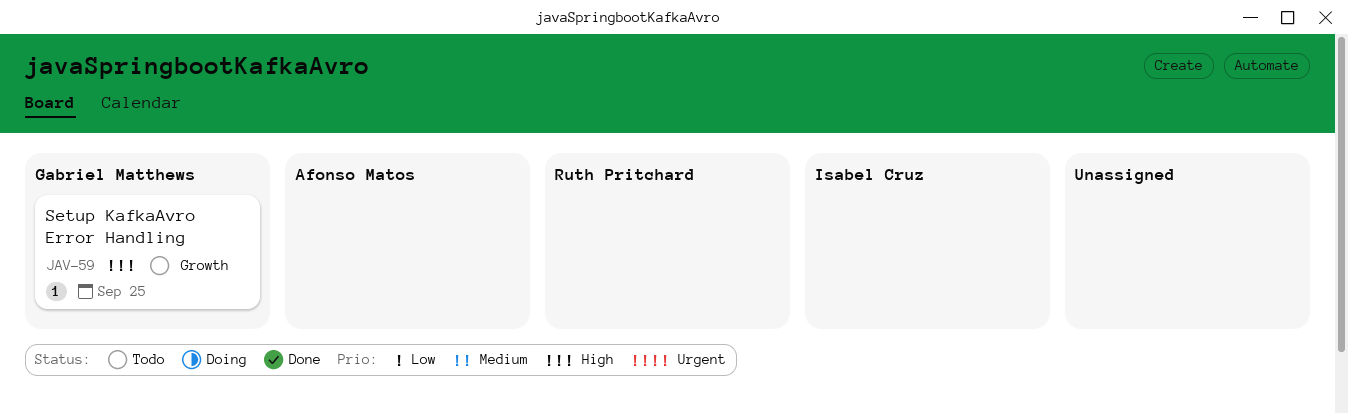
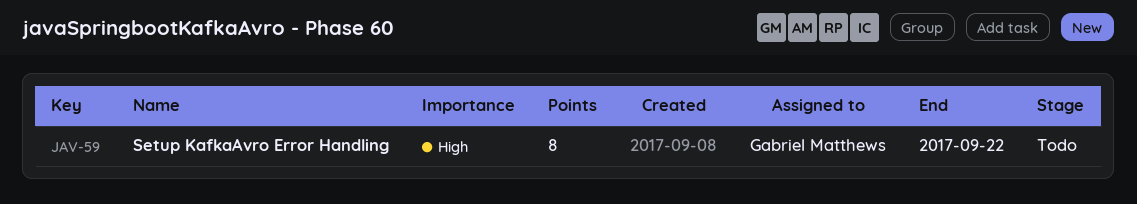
JAV-59, estimate: 1 -> 8
JAV-59, due: Sep 25 -> Sep 22

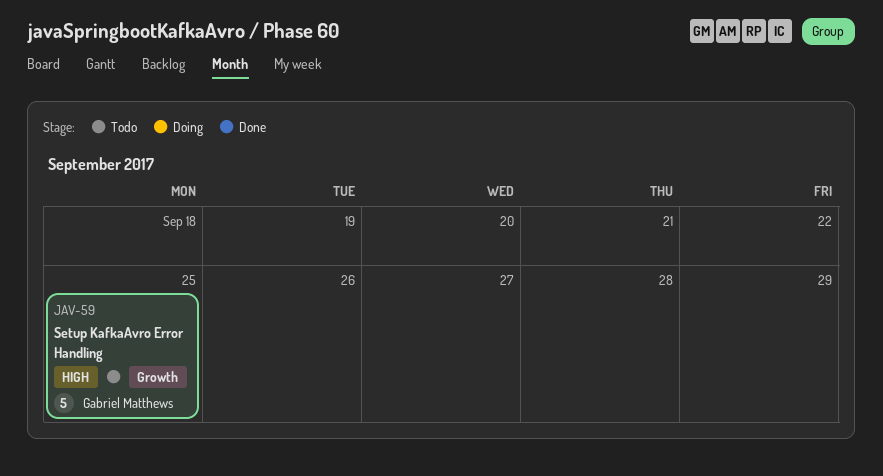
JAV-59, estimate: 8 -> 5
JAV-59, due: Sep 22 -> Sep 25

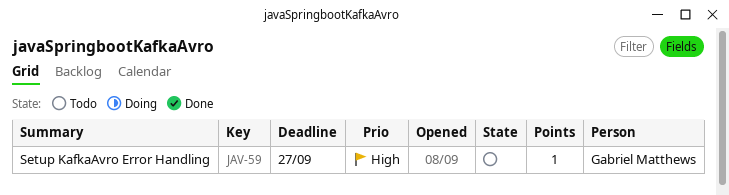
JAV-59, estimate: 5 -> 1
JAV-59, due: Sep 25 -> Sep 27

